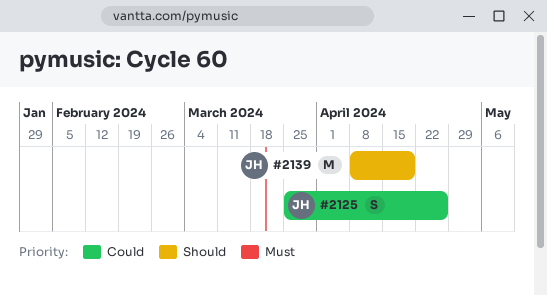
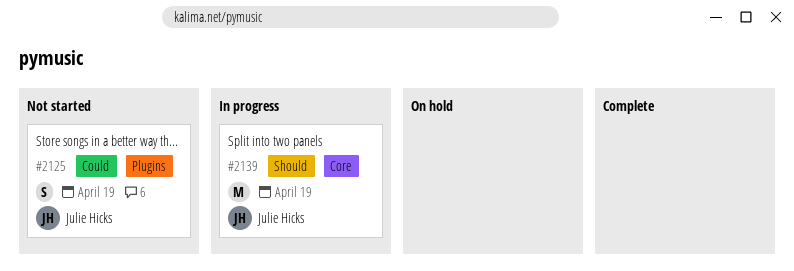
#2125, due: Apr 26 -> Apr 19

